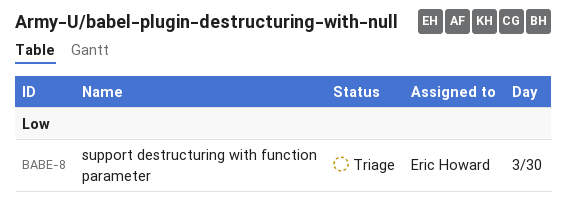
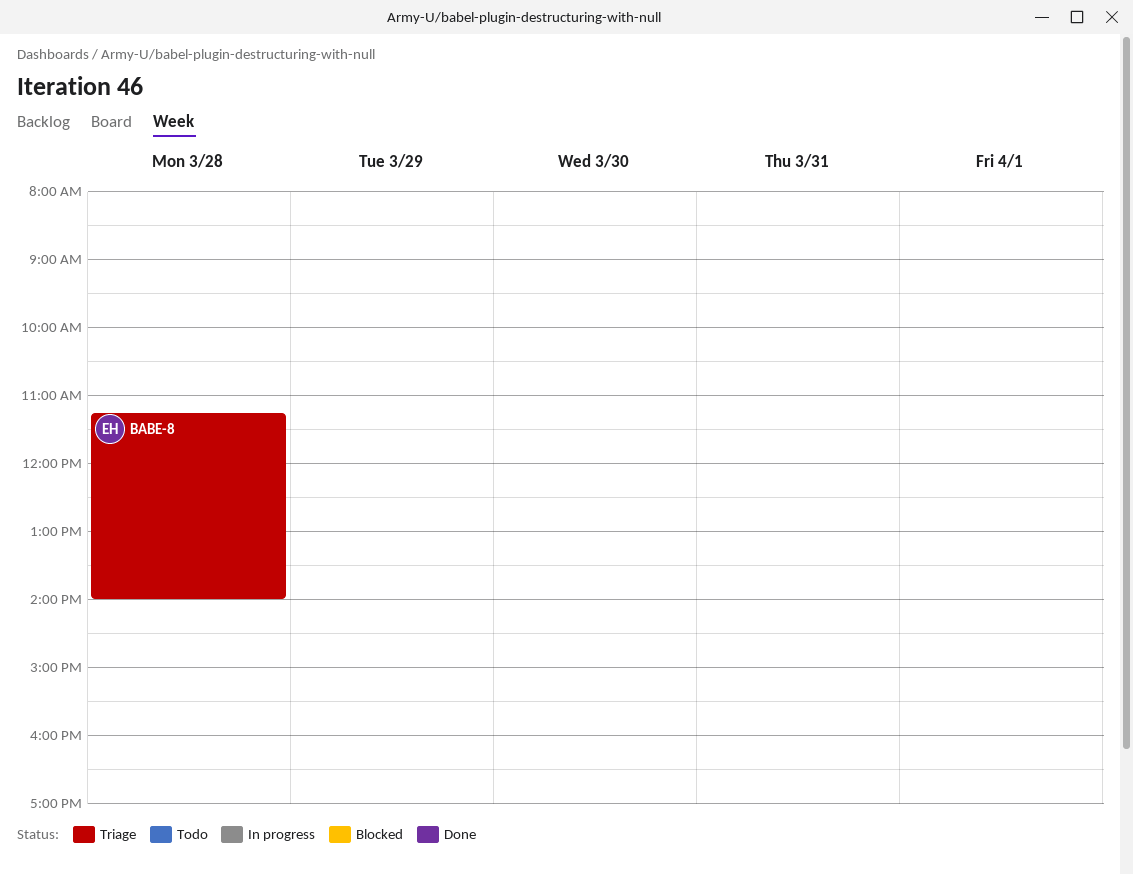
BABE-8, day: Mar 30 -> Mar 28

